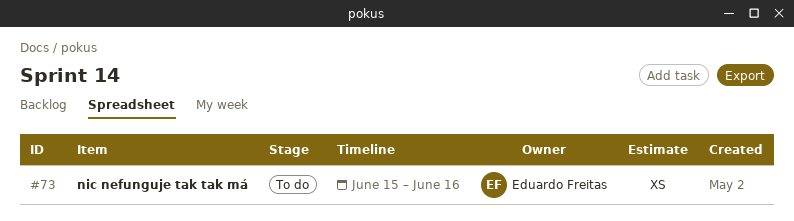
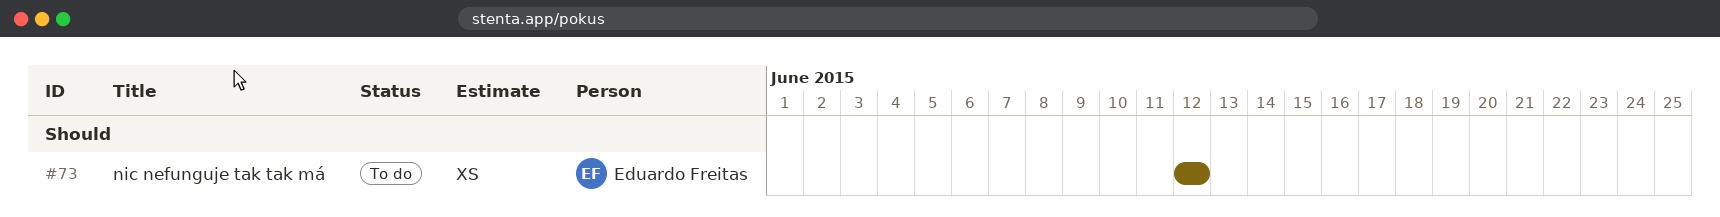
#73, start: Jun 15 -> Jun 12
#73, due: Jun 16 -> Jun 12

